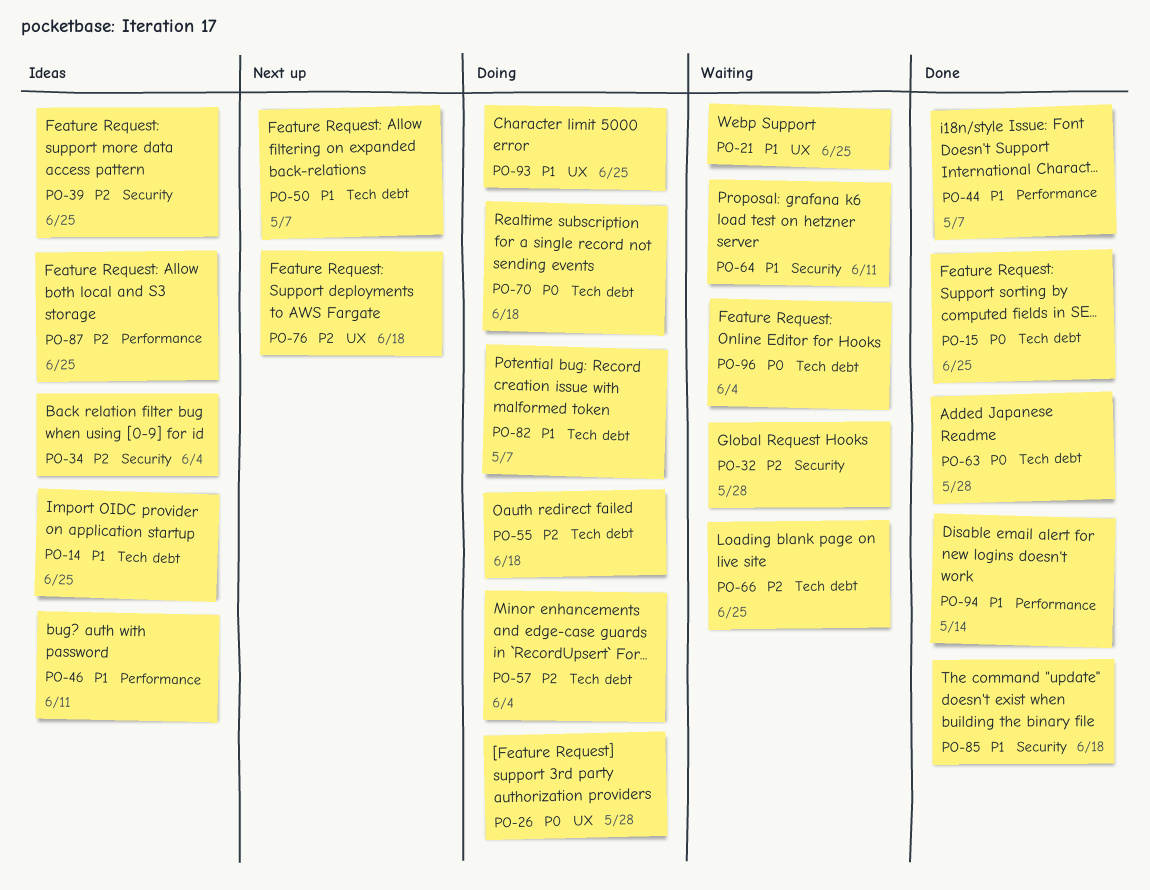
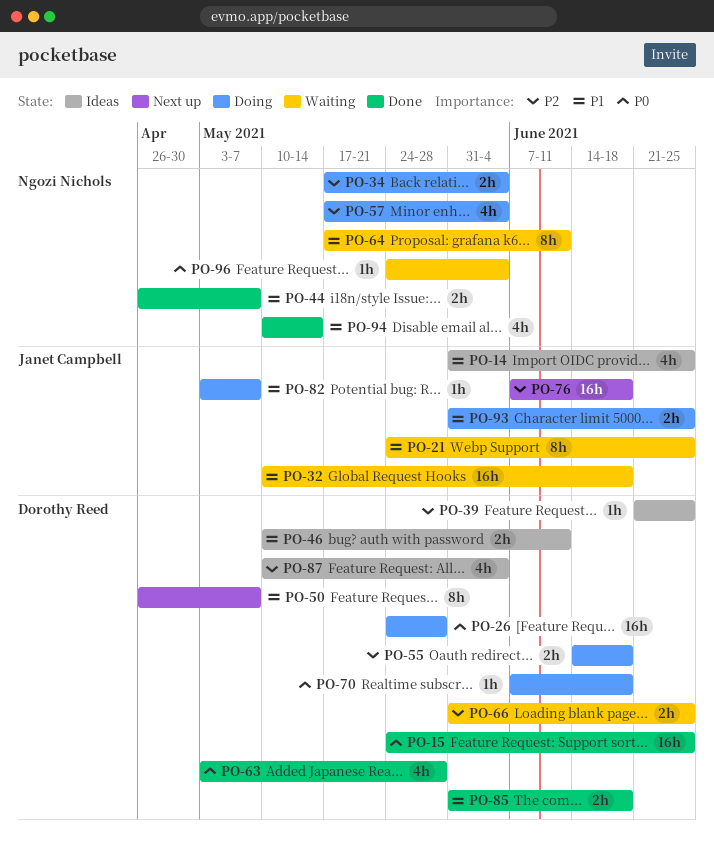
PO-32, priority: P2 -> P1
PO-32, due: May 28 -> Jun 18
PO-34, status: Ideas -> Doing
PO-87, due: Jun 25 -> Jun 4

